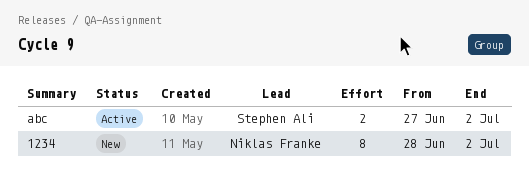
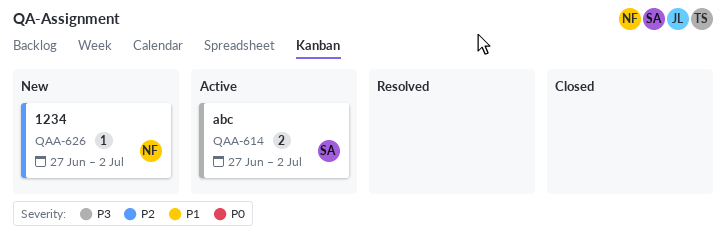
1234, estimate: 8 -> 1
1234, start: Jun 28 -> Jun 27

